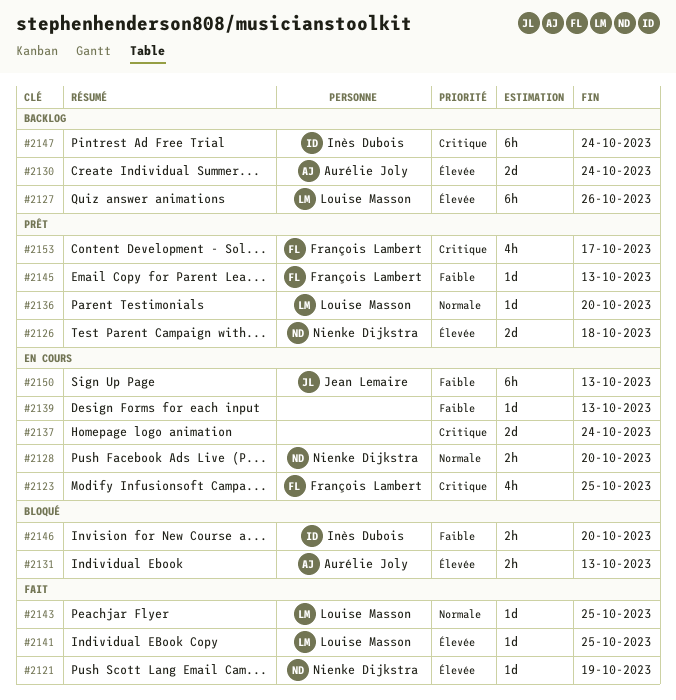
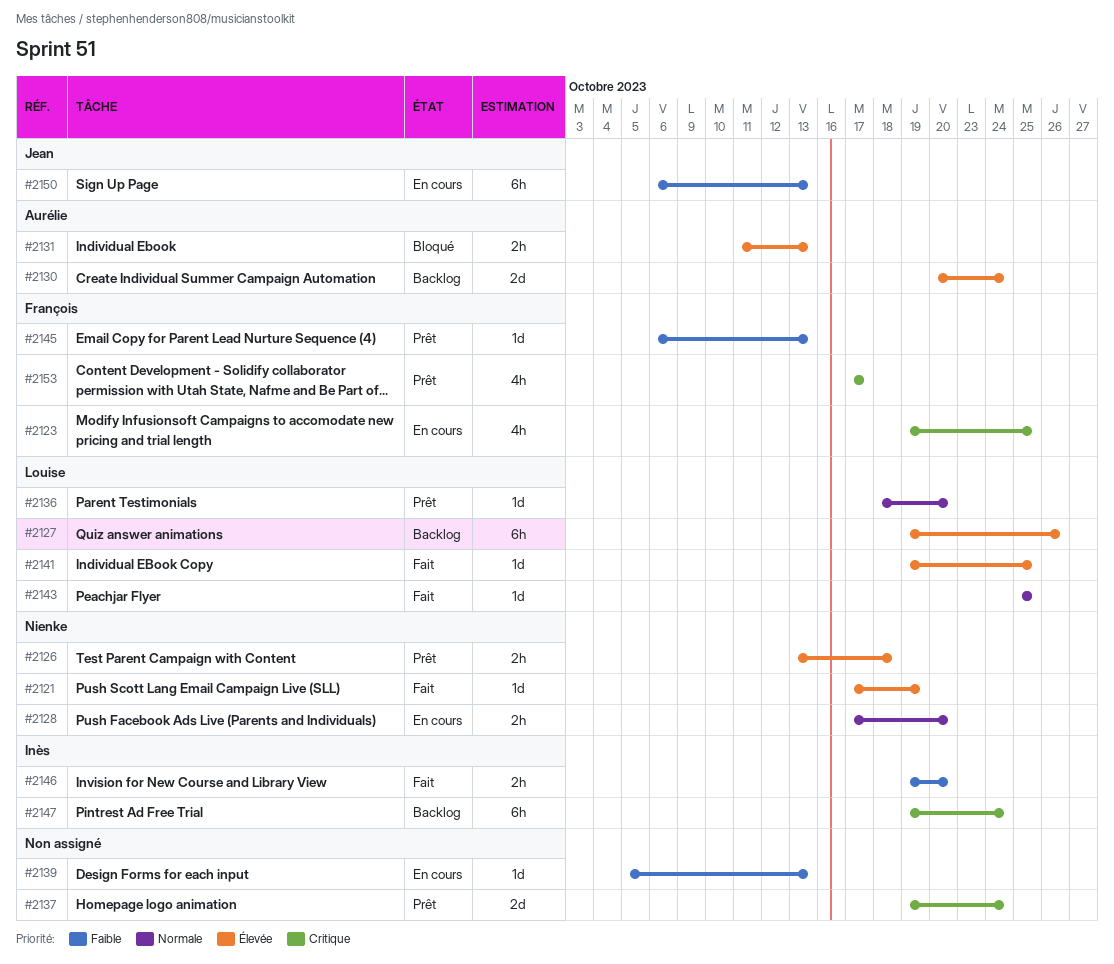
#2126, estimate: 2d -> 2h
#2137, status: En cours -> Prêt
#2146, status: Bloqué -> Fait

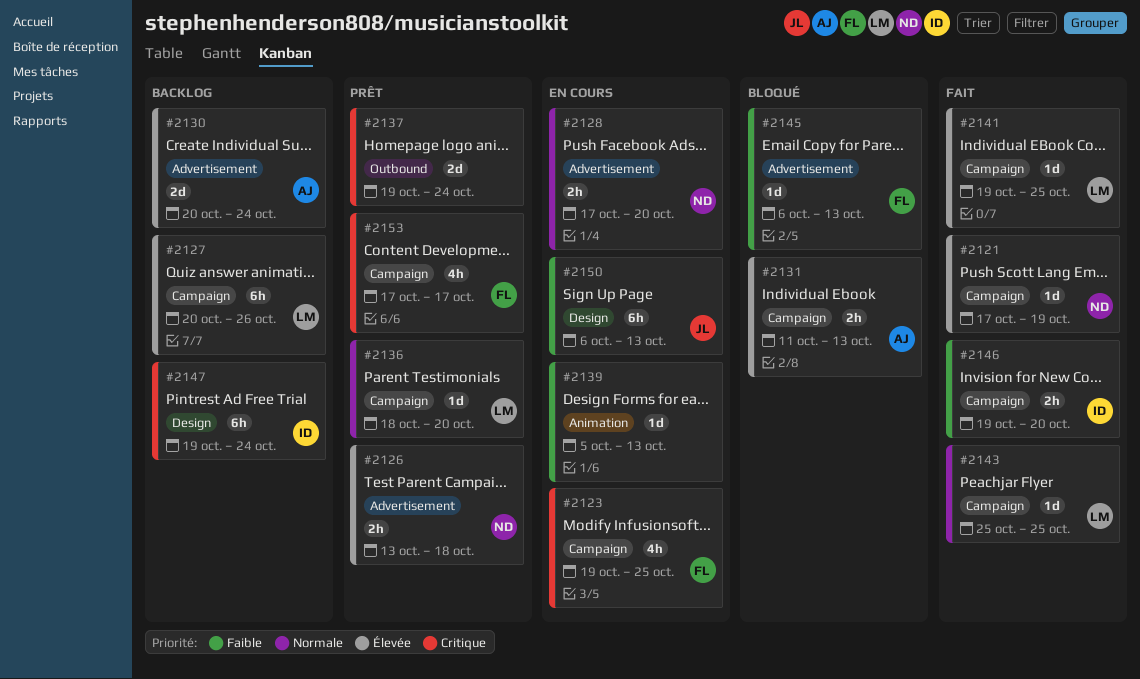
#2127, start: Oct 19 -> Oct 20
#2145, status: Prêt -> Bloqué

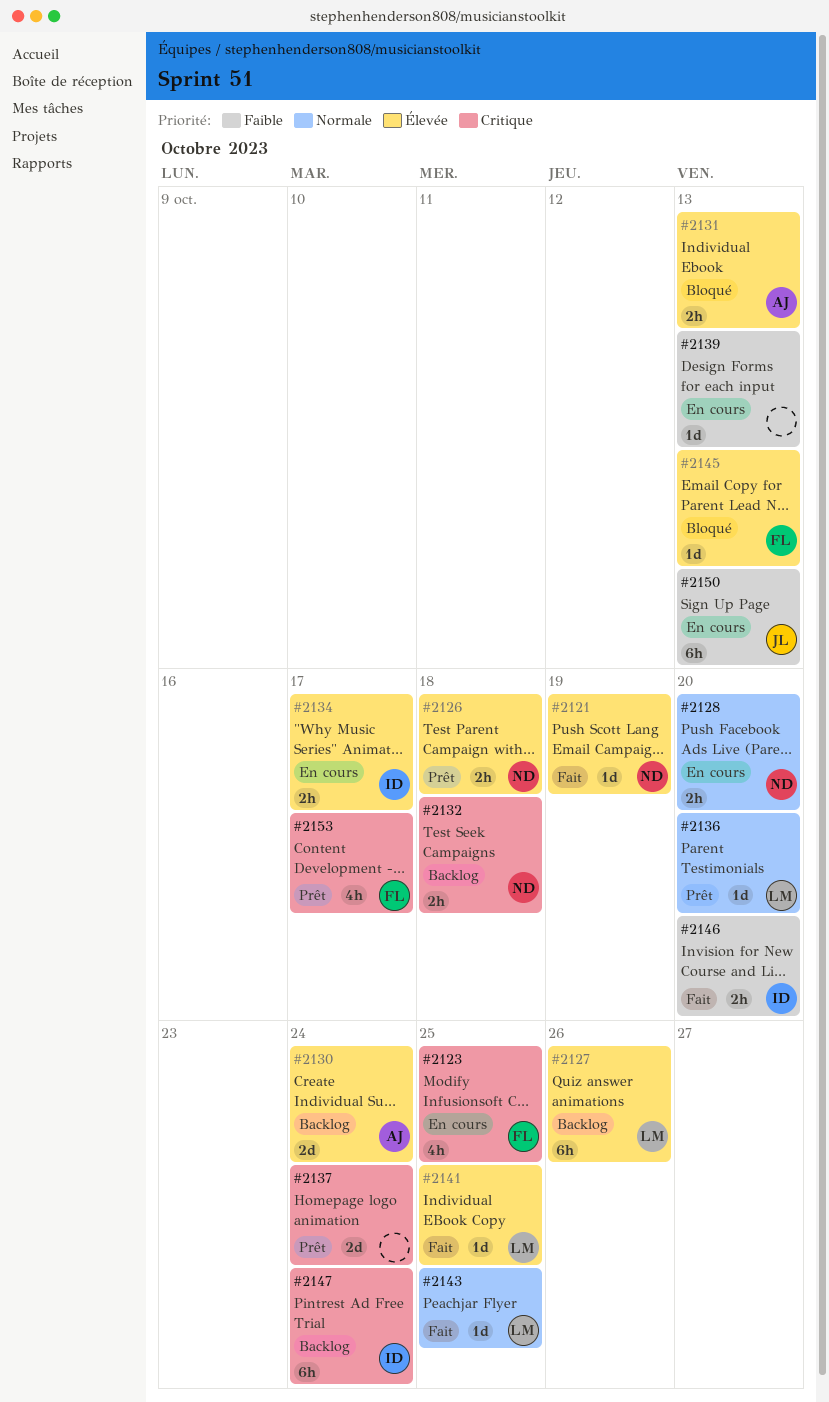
#2132: none -> present
#2134: none -> present
#2145, priority: Faible -> Élevée

